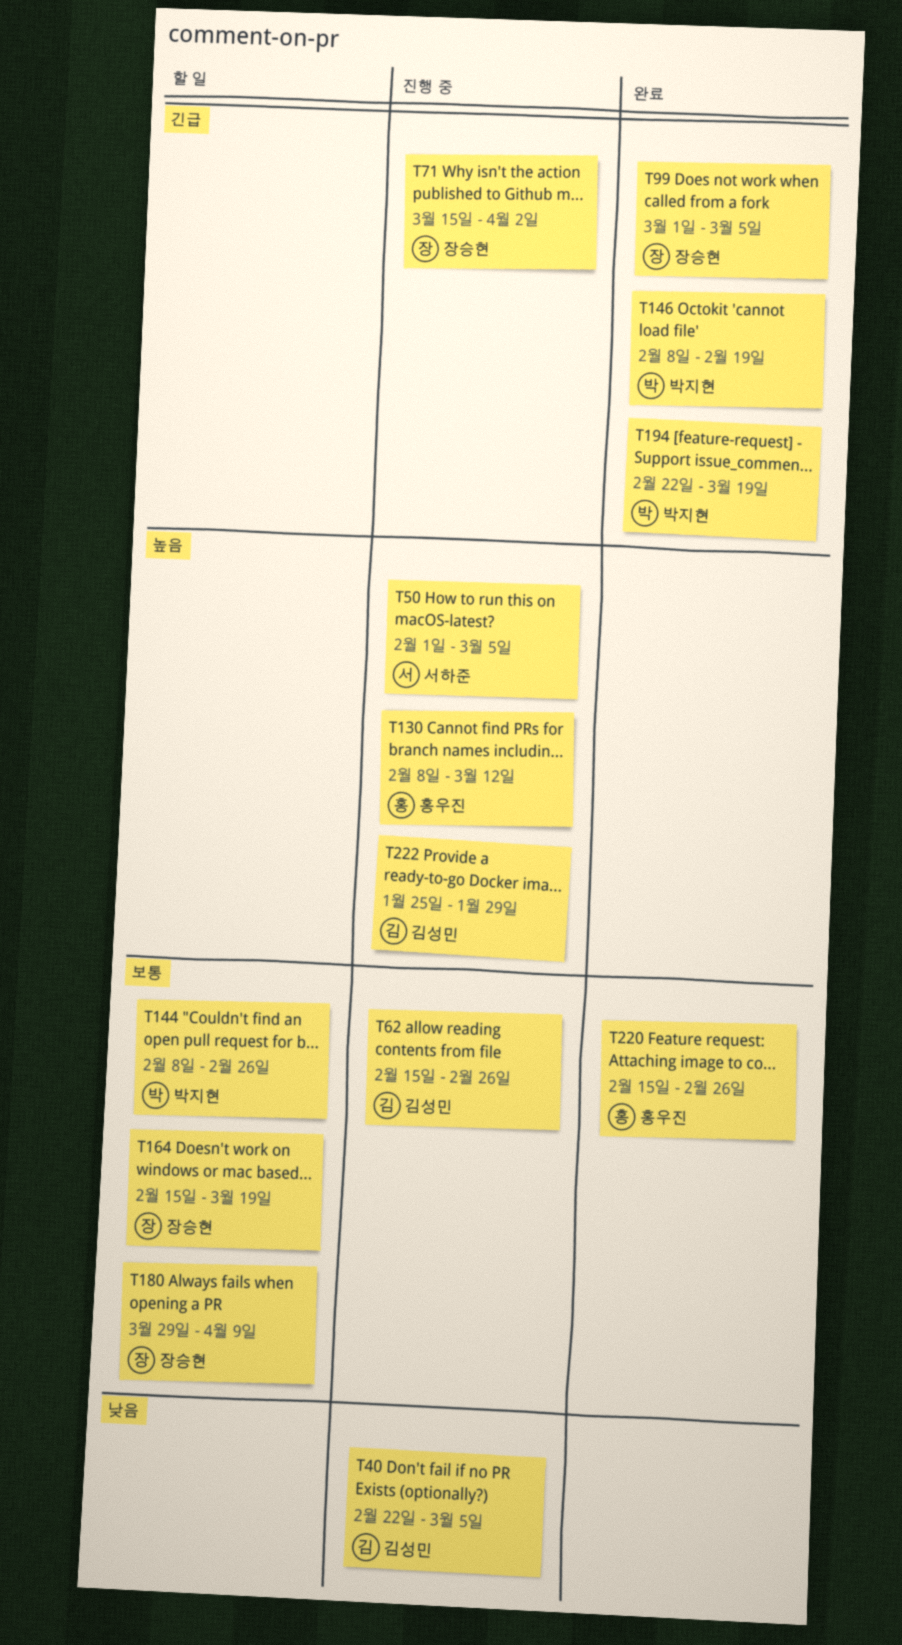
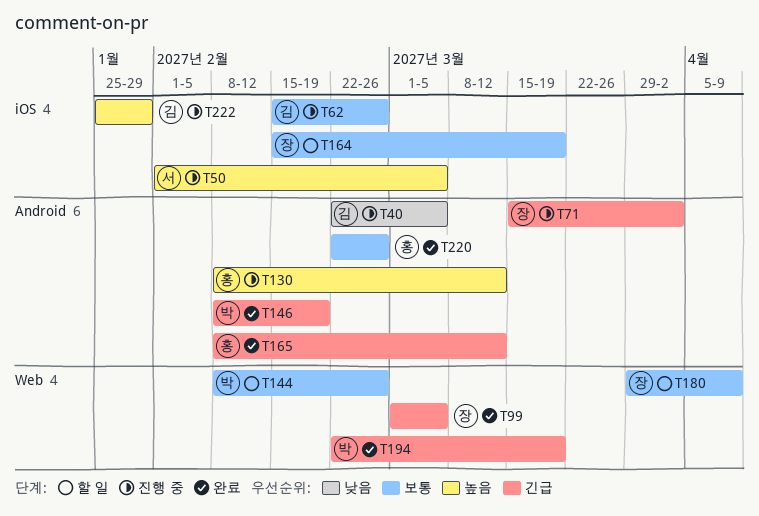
T165: none -> present
T220, start: Feb 15 -> Feb 22

